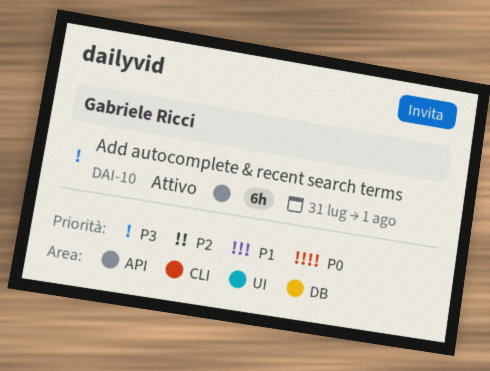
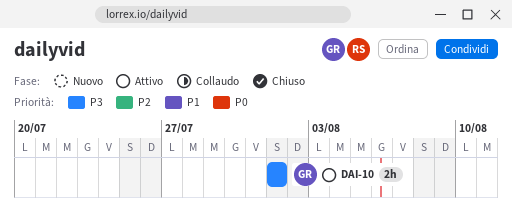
DAI-10, estimate: 6h -> 2h
DAI-10, start: Jul 31 -> Aug 1

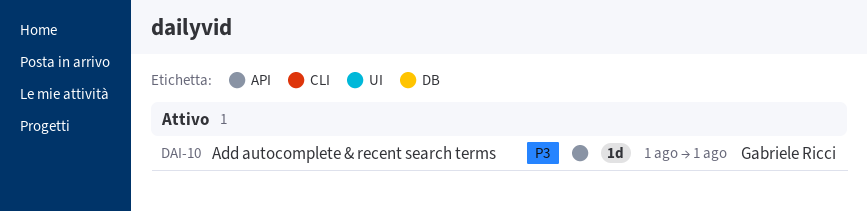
DAI-10, estimate: 2h -> 1d

